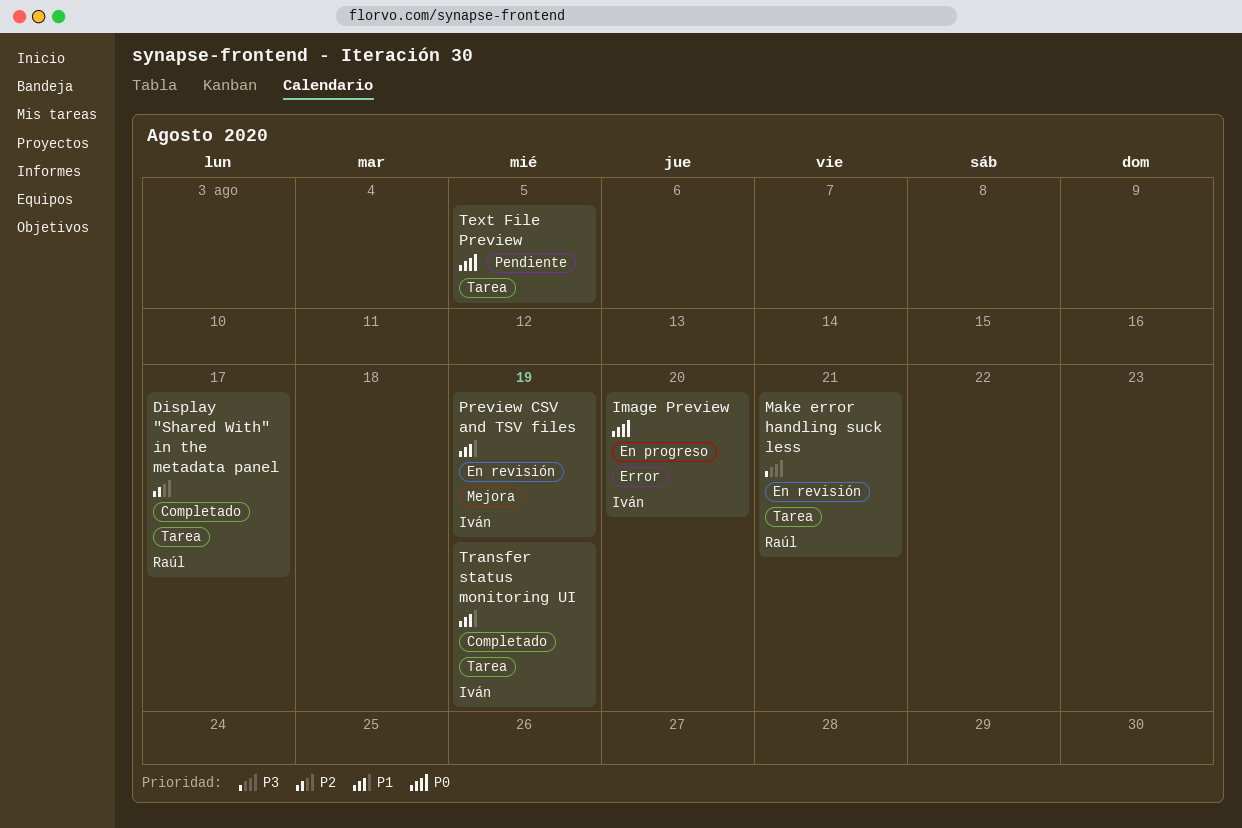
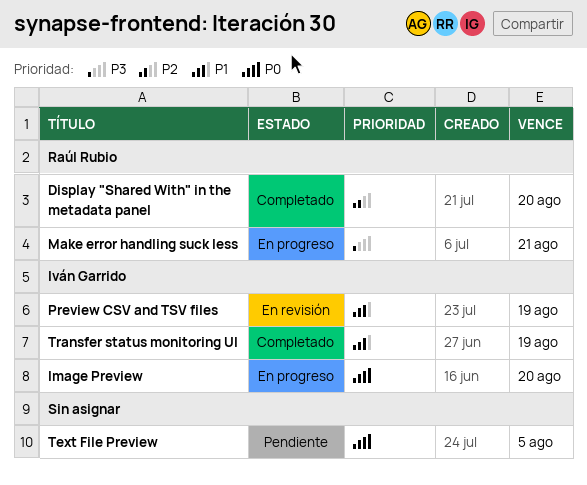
Display "Shared With" in the metadata panel, due: Aug 17 -> Aug 20
Make error handling suck less, status: En revisión -> En progreso

